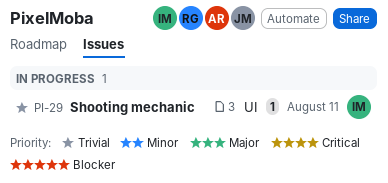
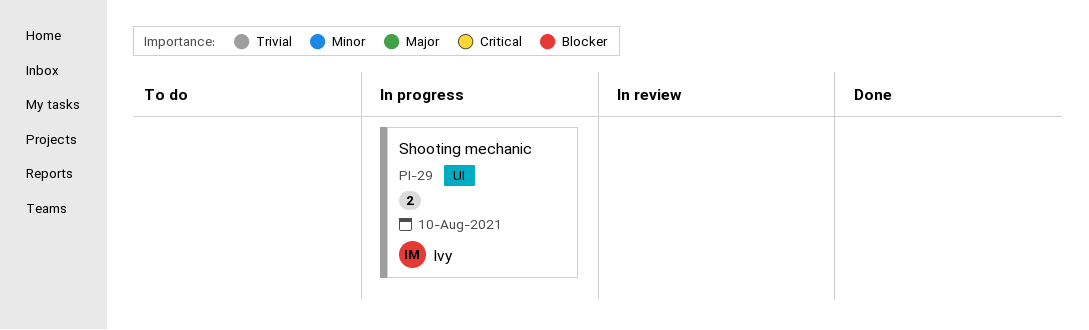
PI-29, estimate: 1 -> 2
PI-29, due: Aug 11 -> Aug 10

